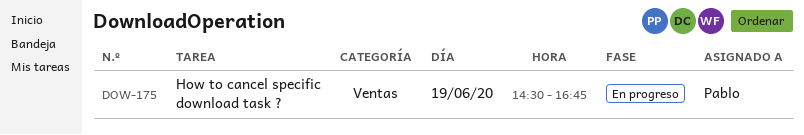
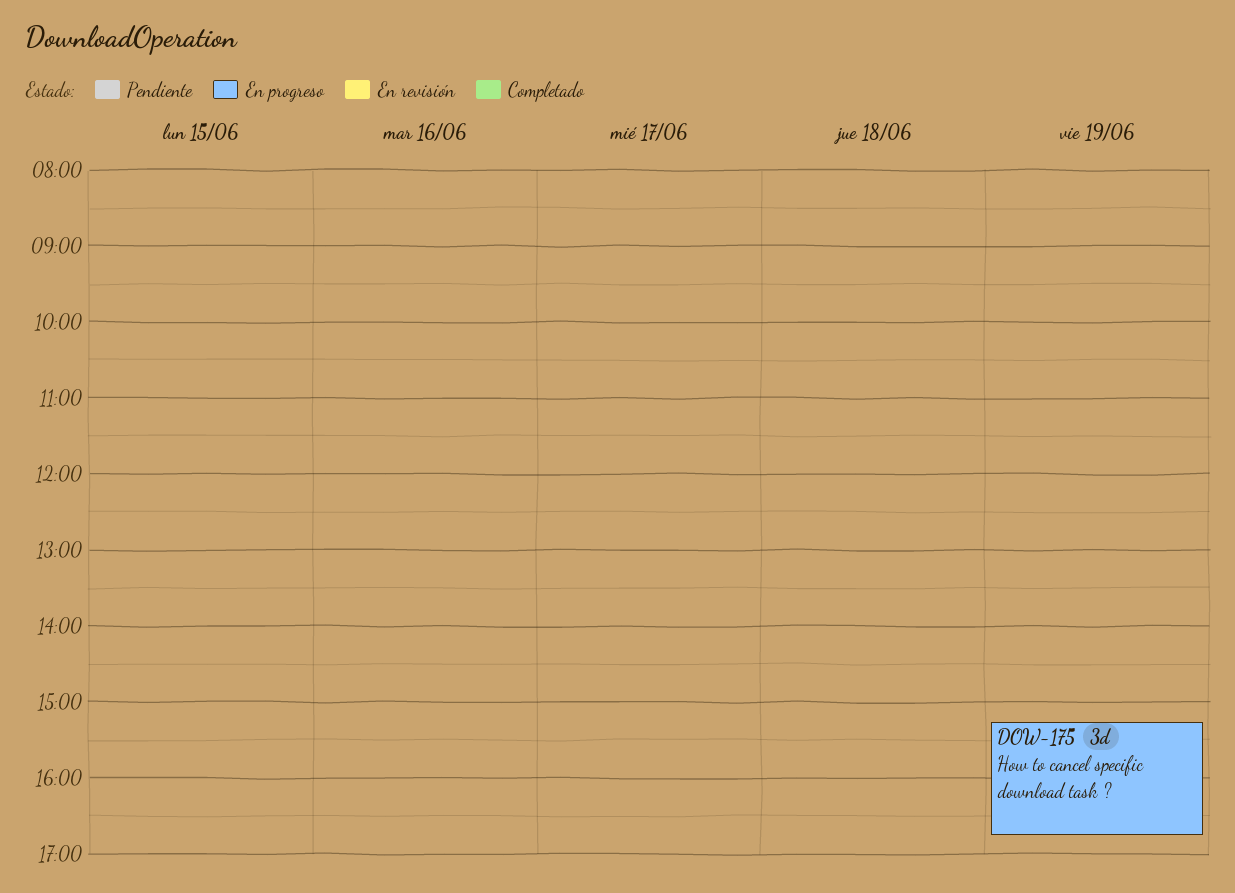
DOW-175, begins: 14:30 -> 15:15

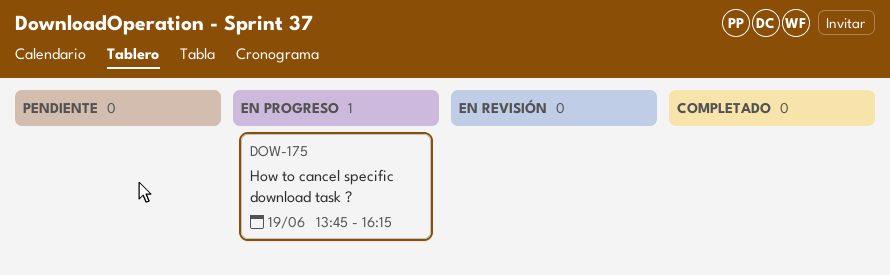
DOW-175, begins: 15:15 -> 13:45
DOW-175, ends: 16:45 -> 16:15

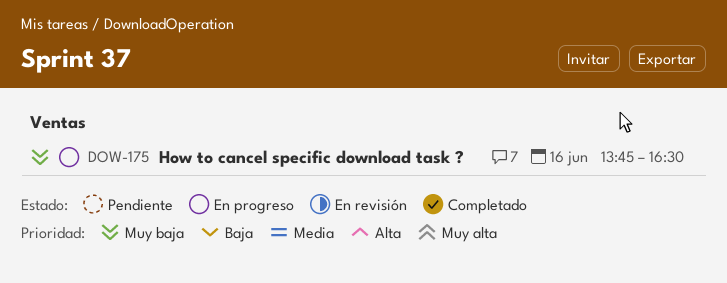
DOW-175, day: Jun 19 -> Jun 16
DOW-175, ends: 16:15 -> 16:30

